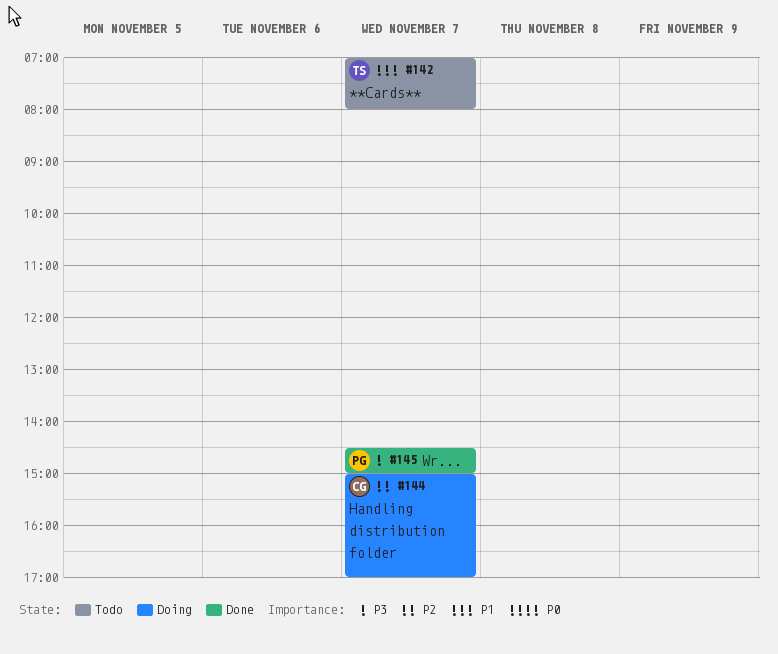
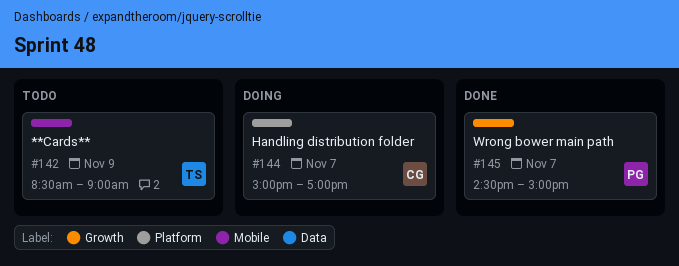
#142, day: Nov 7 -> Nov 9
#142, begins: 07:00 -> 08:30
#142, ends: 08:00 -> 09:00

